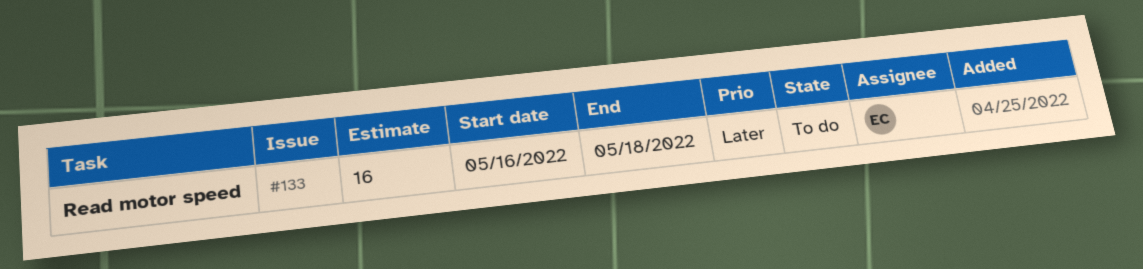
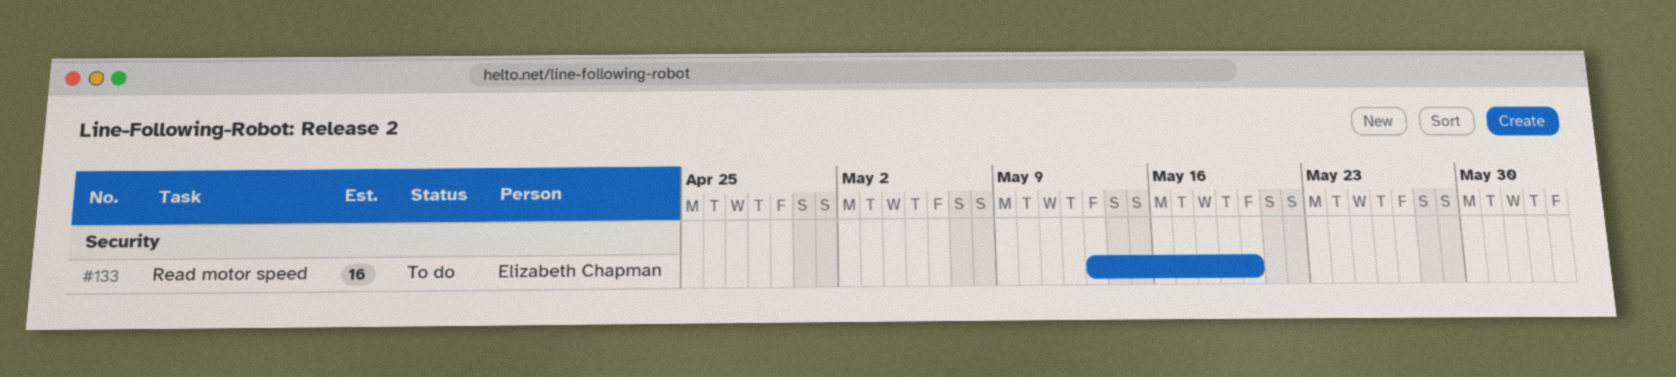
#133, start: May 16 -> May 13
#133, due: May 18 -> May 20

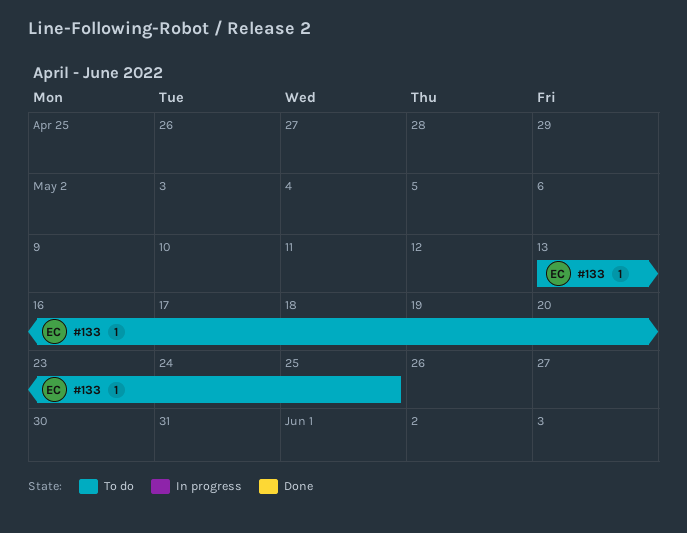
#133, estimate: 16 -> 1
#133, due: May 20 -> May 25

